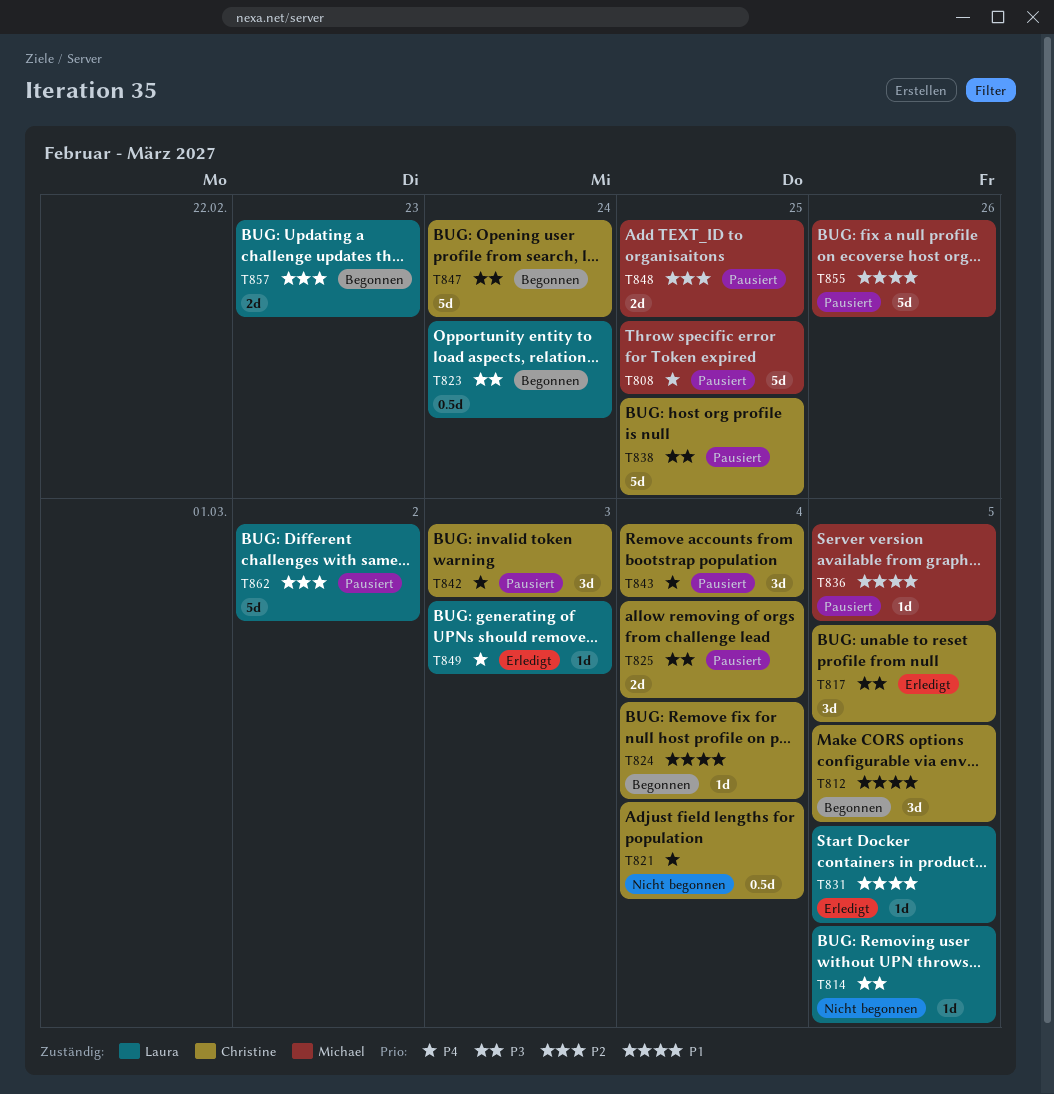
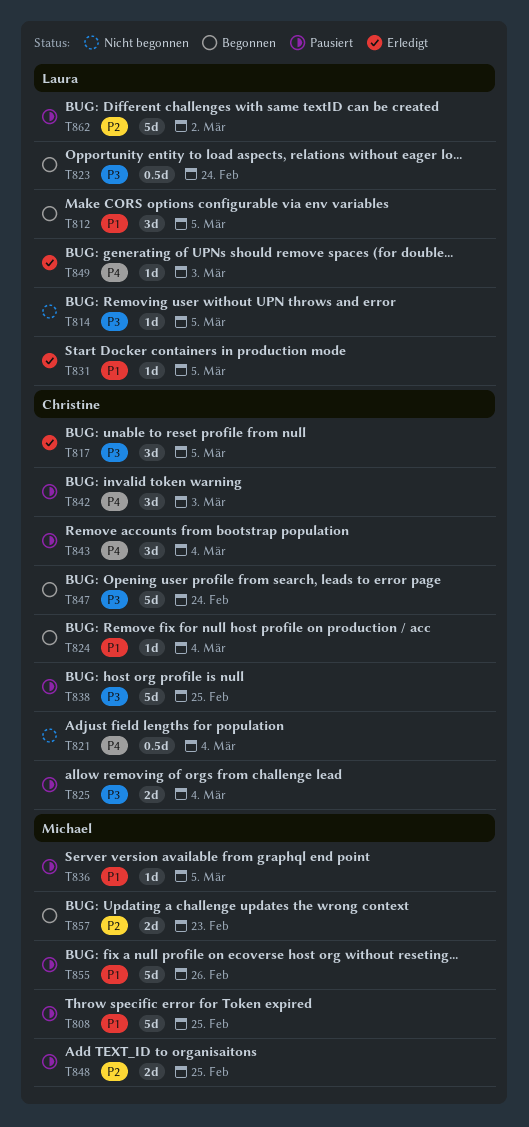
T808, priority: P4 -> P1
T812, owner: Christine -> Laura
T857, owner: Laura -> Michael

